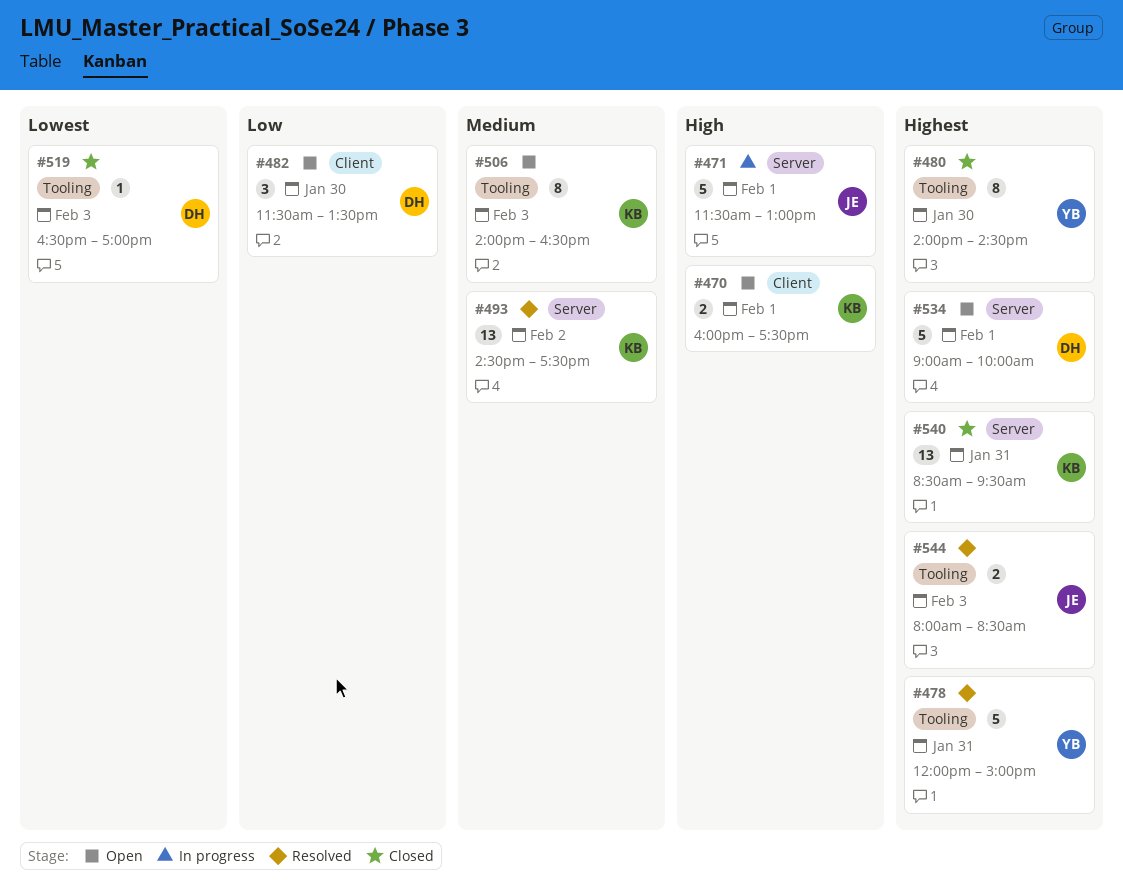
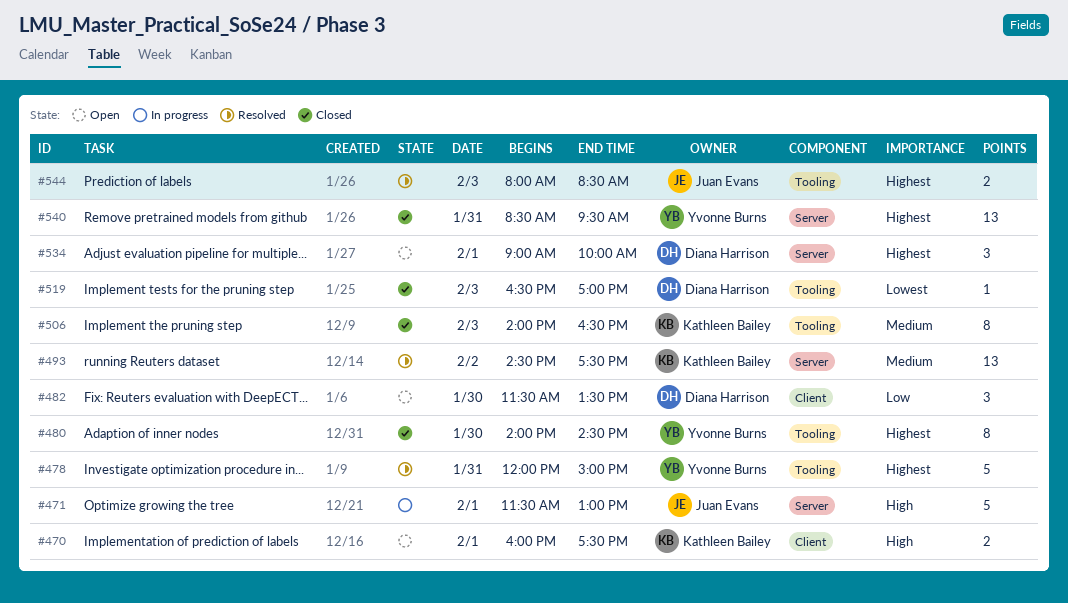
#506, status: Open -> Closed
#534, estimate: 5 -> 3
#540, owner: Kathleen Bailey -> Yvonne Burns

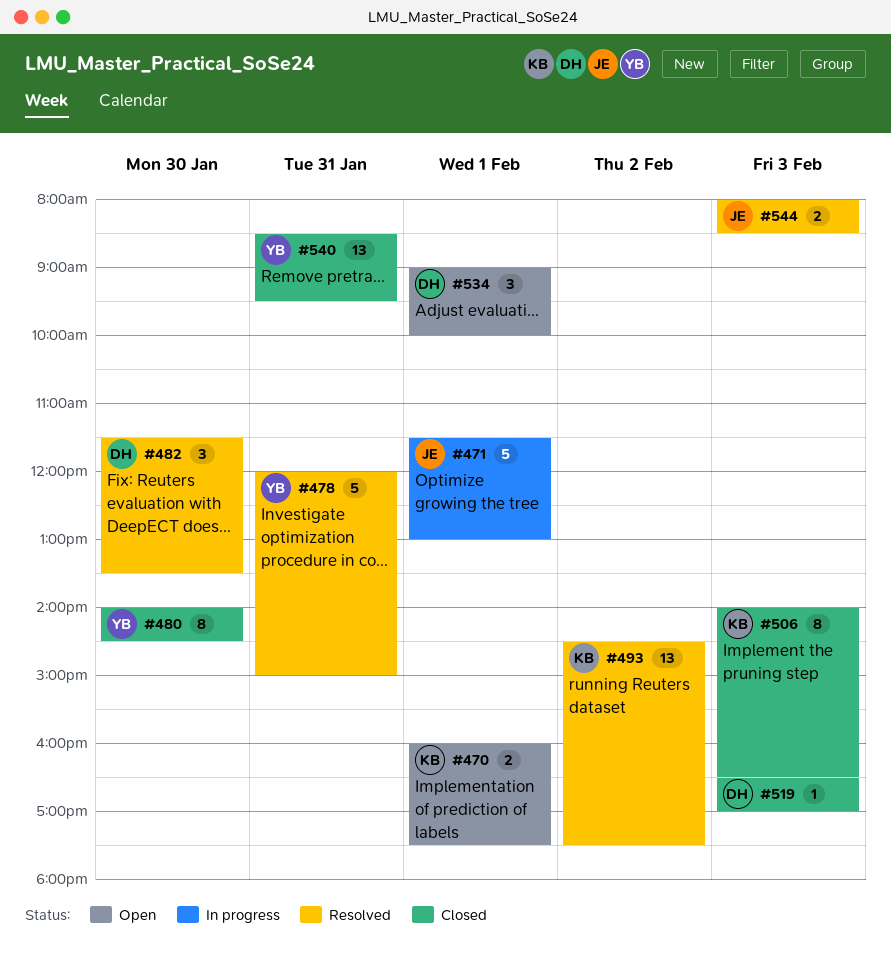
#482, status: Open -> Resolved

